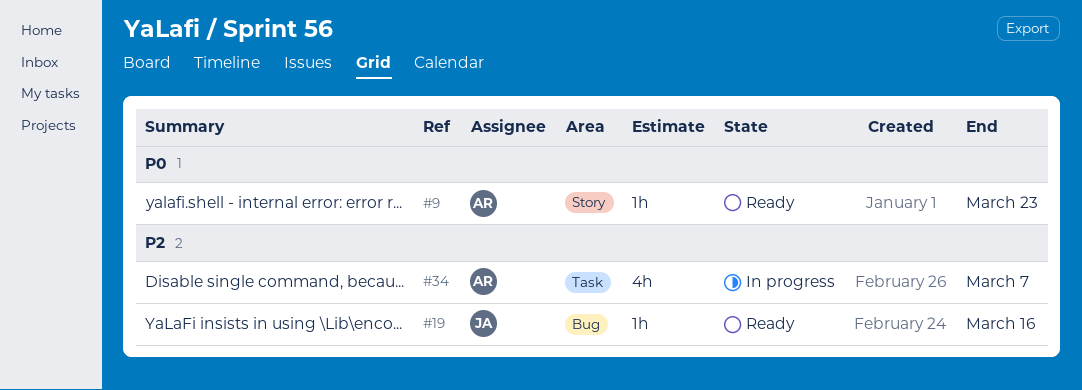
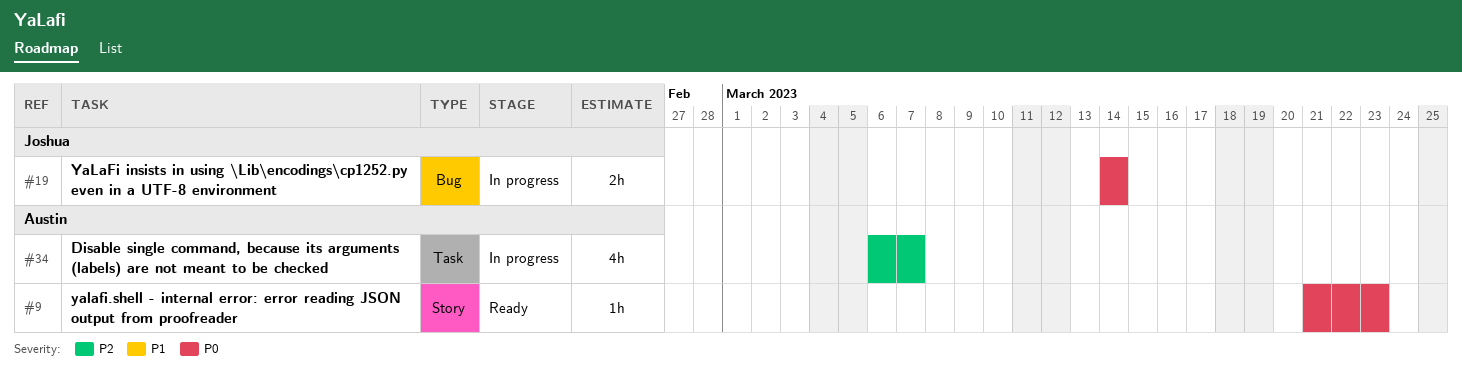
#19, status: Ready -> In progress
#19, priority: P2 -> P0
#19, estimate: 1h -> 2h
#19, due: Mar 16 -> Mar 14

